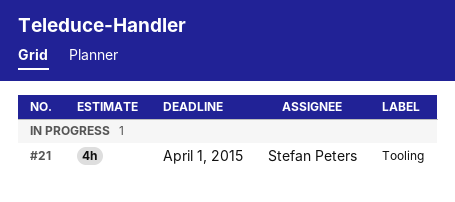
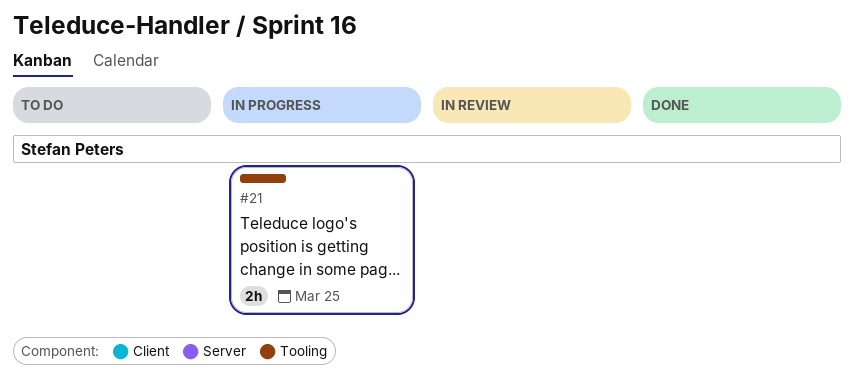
#21, estimate: 4h -> 2h
#21, due: Apr 1 -> Mar 25

